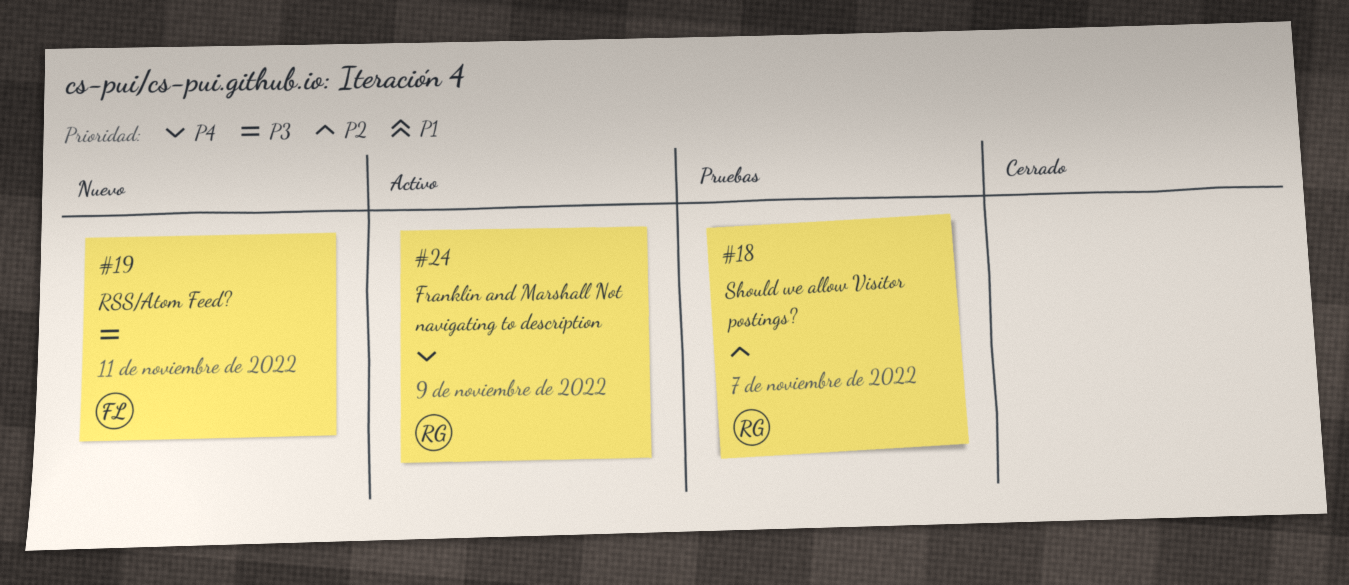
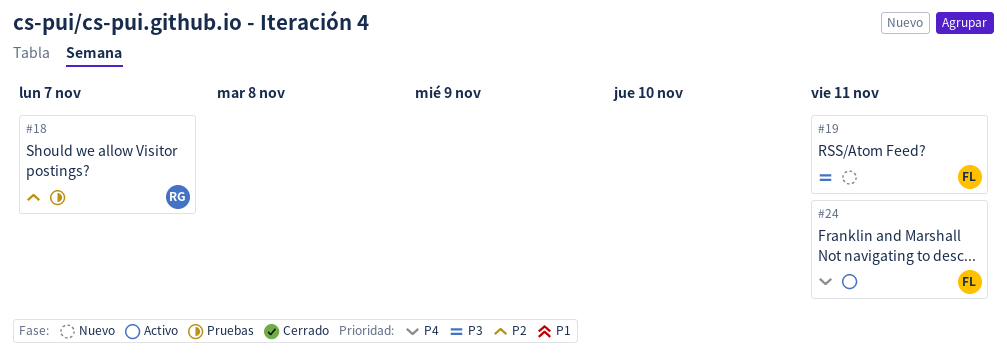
#24, owner: RG -> FL
#24, due: Nov 9 -> Nov 11

